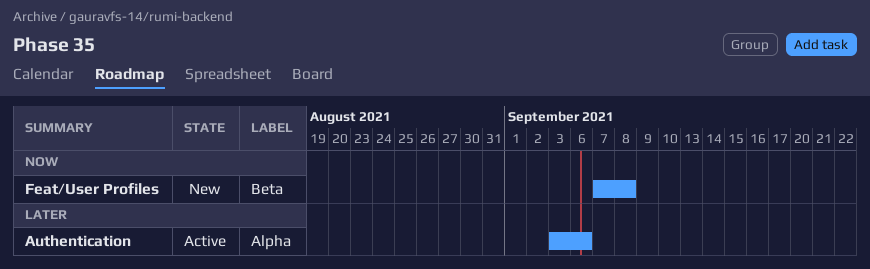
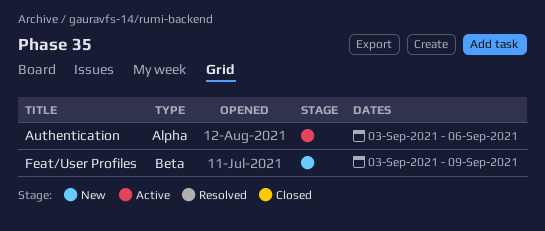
Feat/User Profiles, start: Sep 7 -> Sep 3
Feat/User Profiles, due: Sep 8 -> Sep 9

